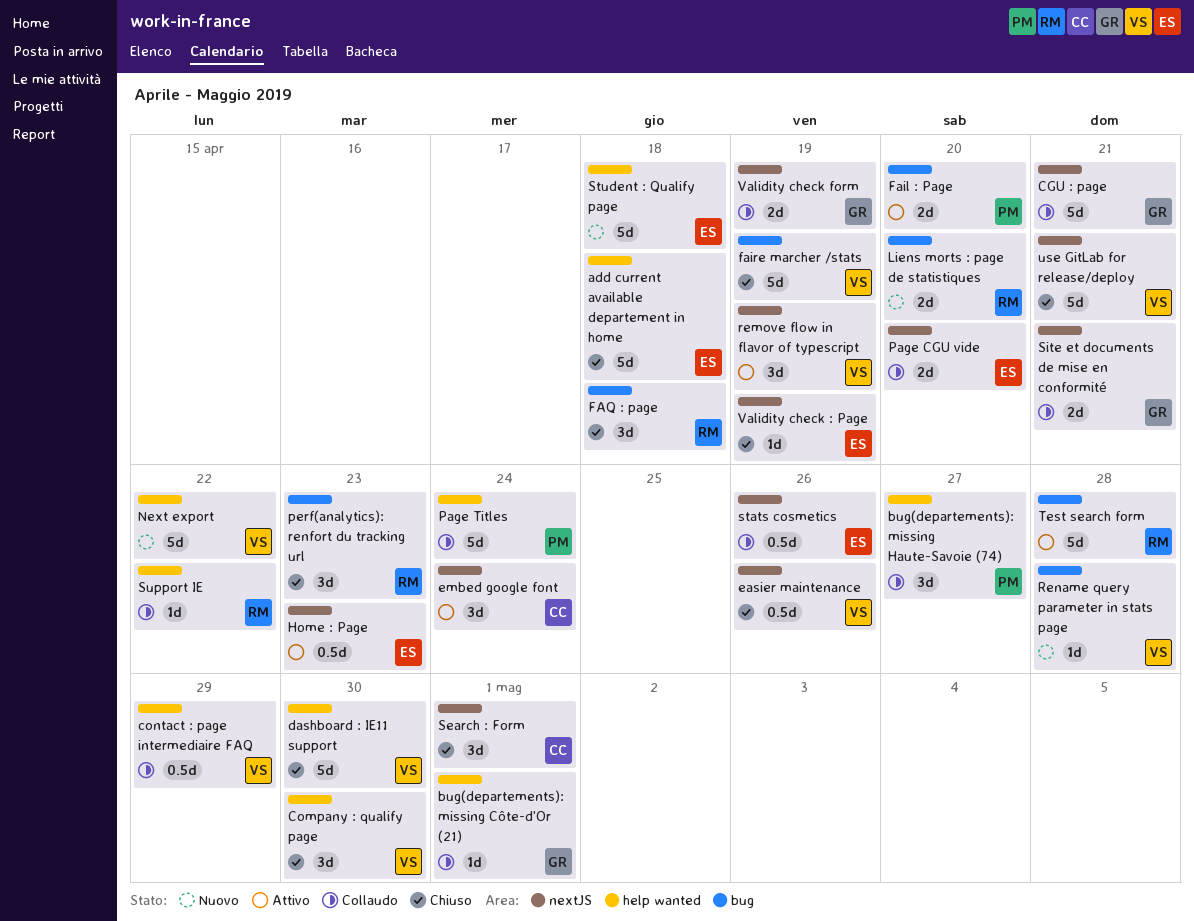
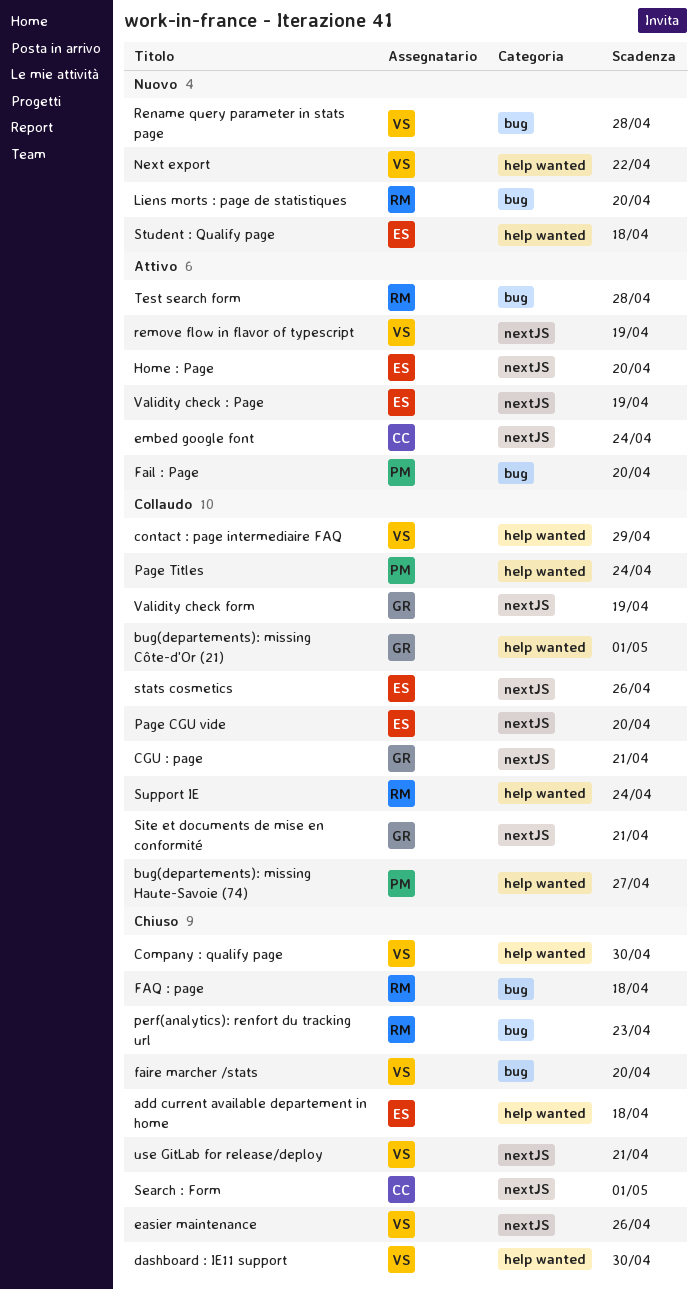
faire marcher /stats, due: Apr 19 -> Apr 20
Home : Page, due: Apr 23 -> Apr 20
Support IE, due: Apr 22 -> Apr 24
Validity check : Page, status: Chiuso -> Attivo

